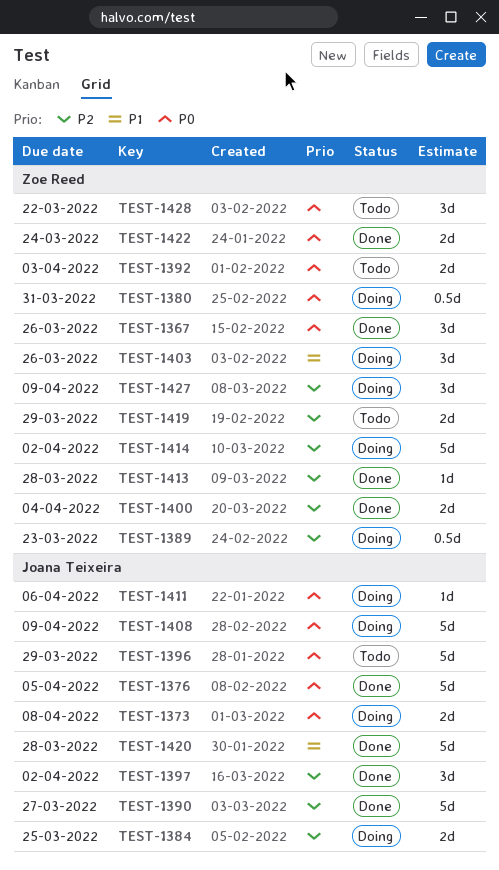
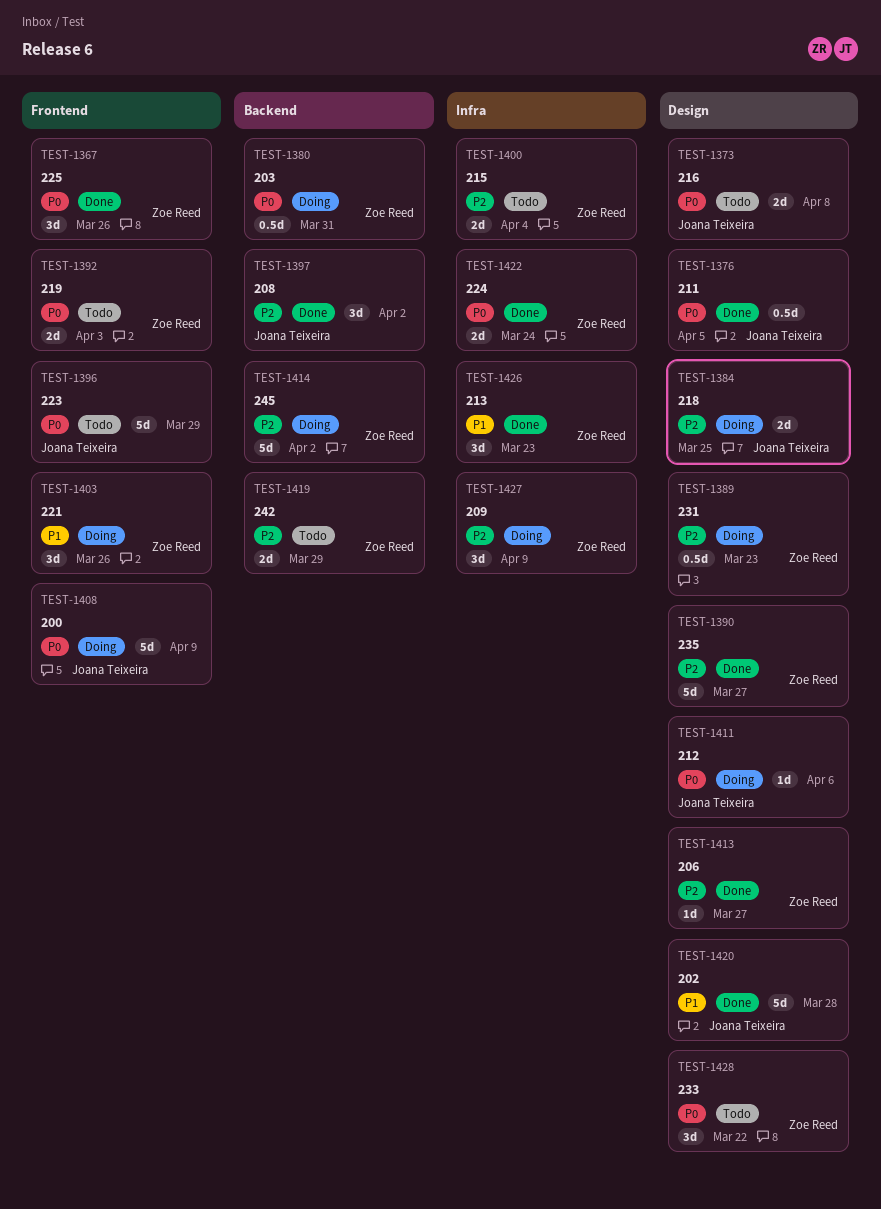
TEST-1373, status: Doing -> Todo
TEST-1376, estimate: 5d -> 0.5d
TEST-1390, owner: Joana Teixeira -> Zoe Reed
TEST-1400, status: Done -> Todo
TEST-1413, due: Mar 28 -> Mar 27
TEST-1426: none -> present

